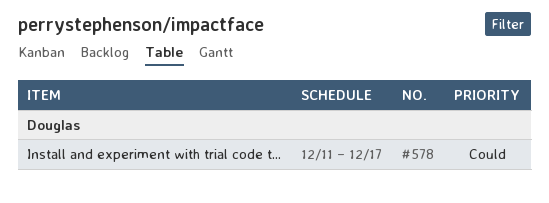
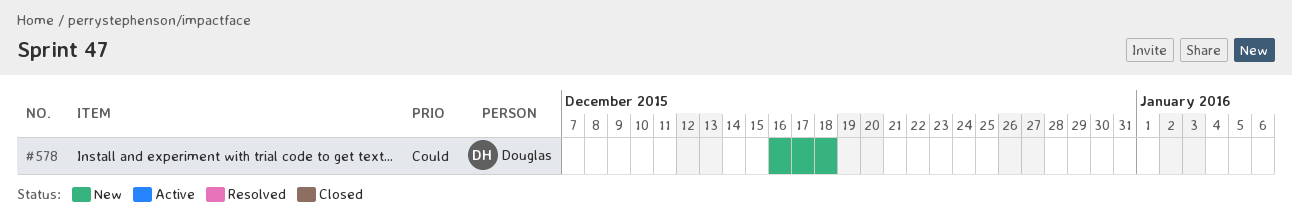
#578, start: Dec 11 -> Dec 16
#578, due: Dec 17 -> Dec 18

